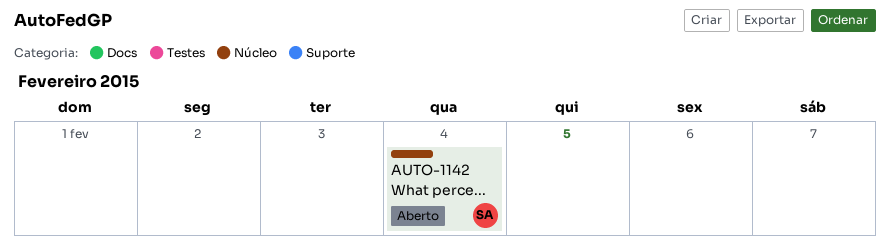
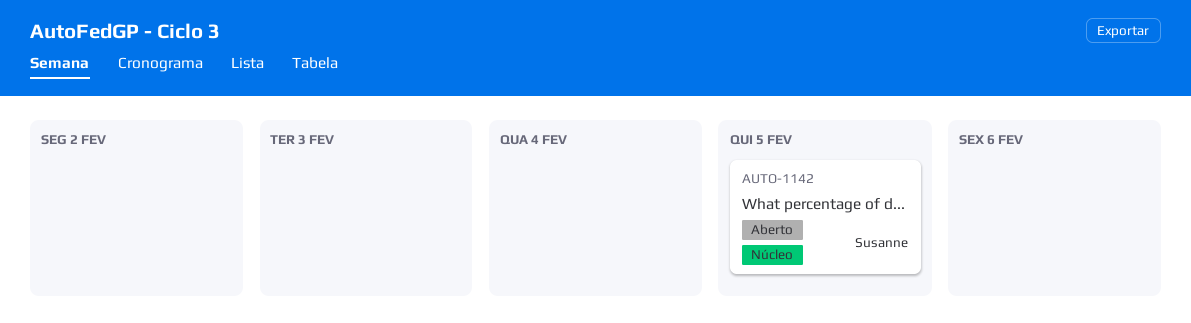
AUTO-1142, due: Feb 4 -> Feb 5

